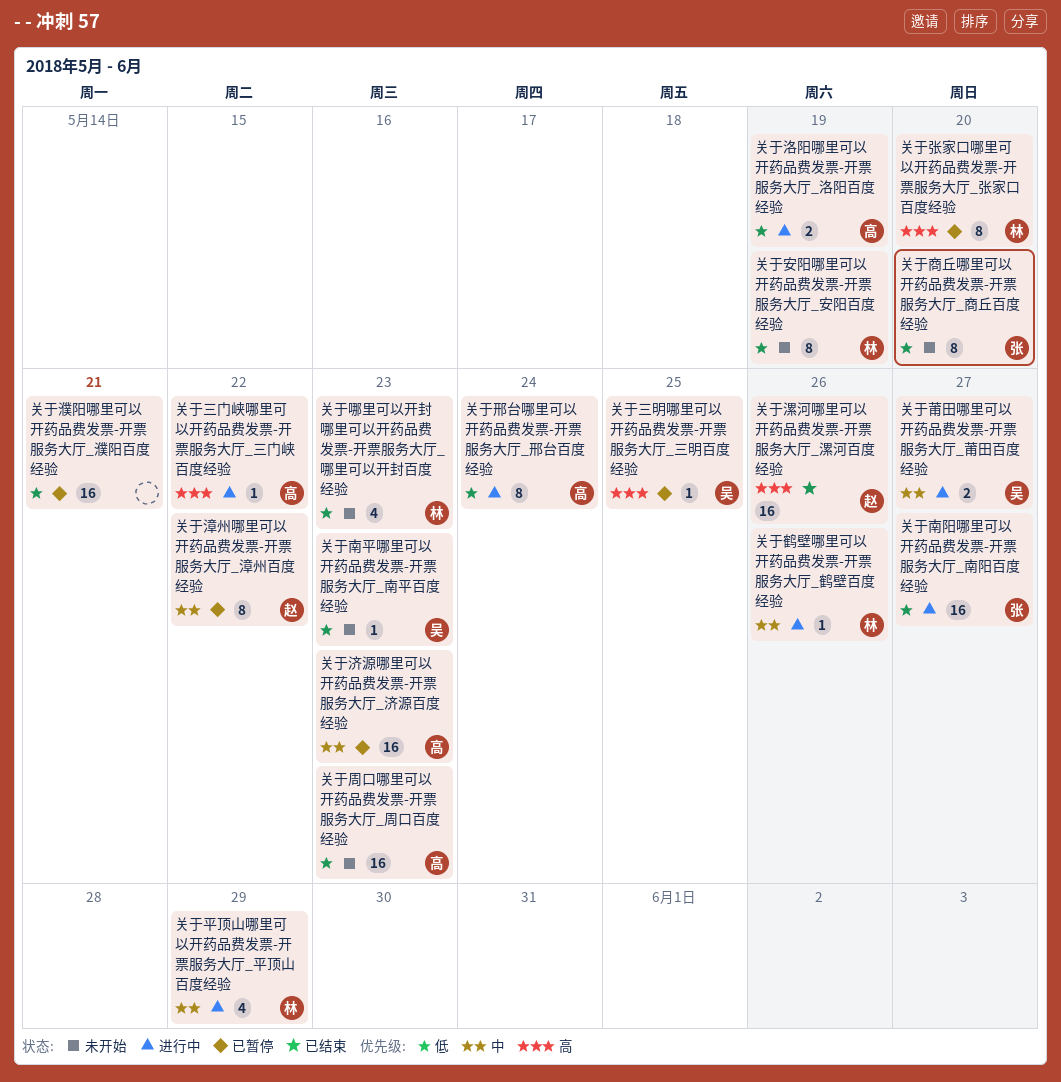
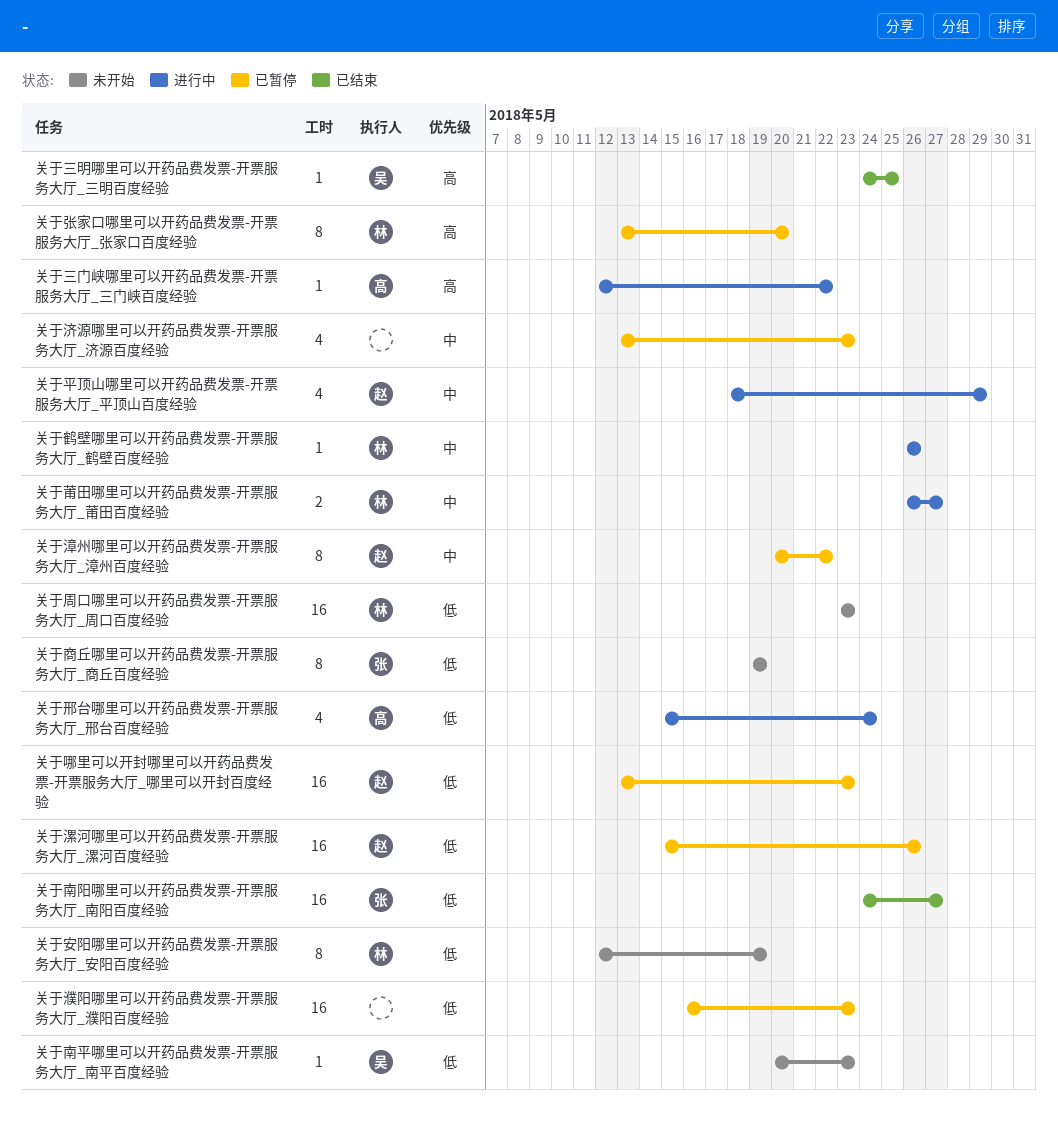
关于三明哪里可以开药品费发票-开票服务大厅_三明百度经验, status: 已暂停 -> 已结束
关于南阳哪里可以开药品费发票-开票服务大厅_南阳百度经验, status: 进行中 -> 已结束
关于周口哪里可以开药品费发票-开票服务大厅_周口百度经验, owner: 高 -> 林
关于哪里可以开封哪里可以开药品费发票-开票服务大厅_哪里可以开封百度经验, status: 未开始 -> 已暂停
关于哪里可以开封哪里可以开药品费发票-开票服务大厅_哪里可以开封百度经验, owner: 林 -> 赵
关于哪里可以开封哪里可以开药品费发票-开票服务大厅_哪里可以开封百度经验, estimate: 4 -> 16
关于商丘哪里可以开药品费发票-开票服务大厅_商丘百度经验, due: May 20 -> May 19
关于平顶山哪里可以开药品费发票-开票服务大厅_平顶山百度经验, owner: 林 -> 赵
关于洛阳哪里可以开药品费发票-开票服务大厅_洛阳百度经验: present -> none
关于济源哪里可以开药品费发票-开票服务大厅_济源百度经验, owner: 高 -> none
关于济源哪里可以开药品费发票-开票服务大厅_济源百度经验, estimate: 16 -> 4
关于漯河哪里可以开药品费发票-开票服务大厅_漯河百度经验, status: 已结束 -> 已暂停
关于漯河哪里可以开药品费发票-开票服务大厅_漯河百度经验, priority: 高 -> 低
关于濮阳哪里可以开药品费发票-开票服务大厅_濮阳百度经验, due: May 21 -> May 23
关于莆田哪里可以开药品费发票-开票服务大厅_莆田百度经验, owner: 吴 -> 林
关于邢台哪里可以开药品费发票-开票服务大厅_邢台百度经验, estimate: 8 -> 4

